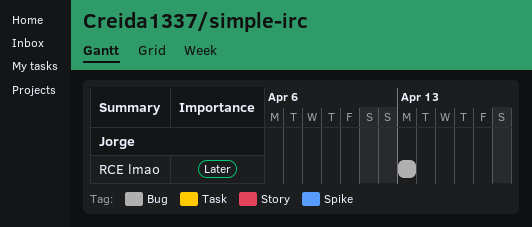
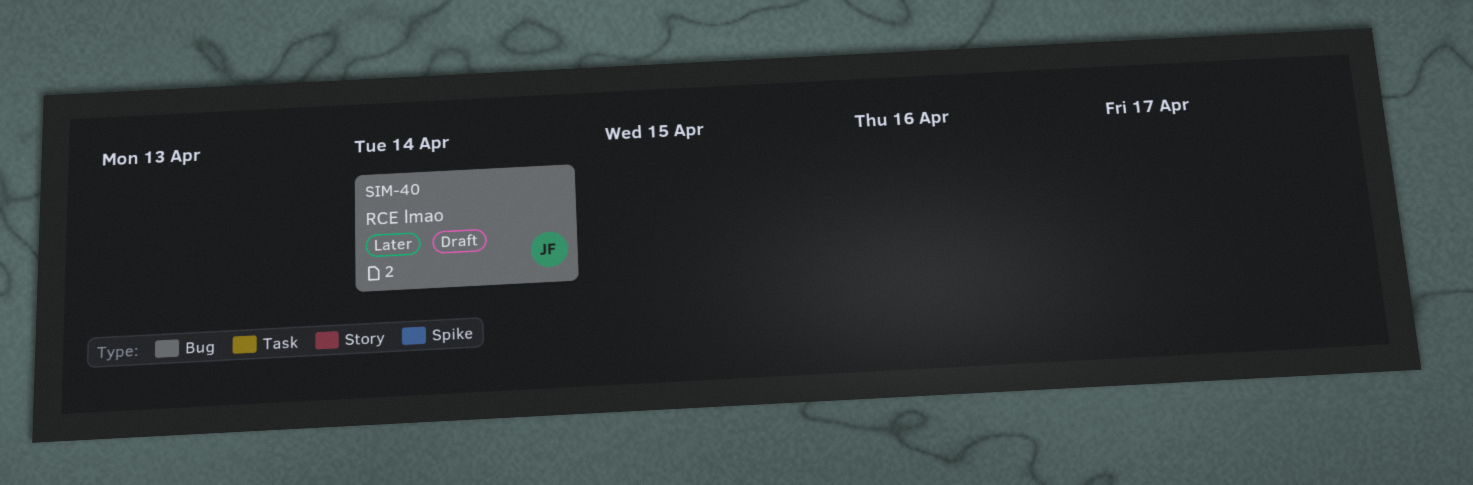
RCE lmao, due: Apr 13 -> Apr 14

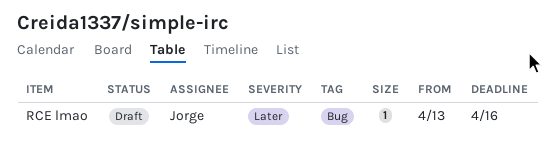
RCE lmao, due: Apr 14 -> Apr 16

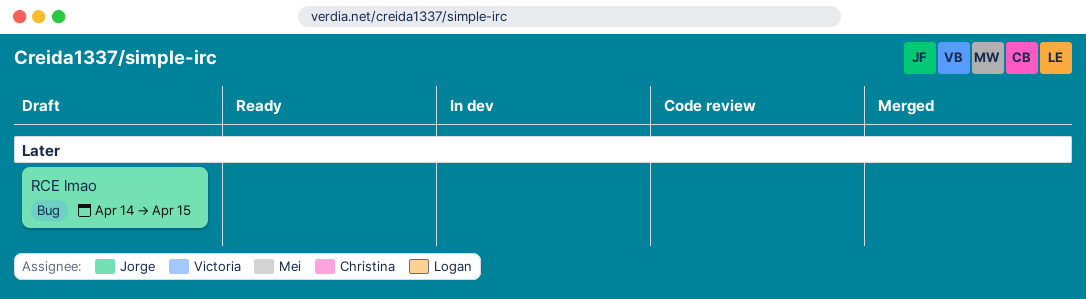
RCE lmao, start: Apr 13 -> Apr 14
RCE lmao, due: Apr 16 -> Apr 15

